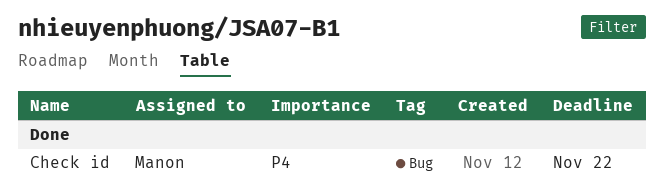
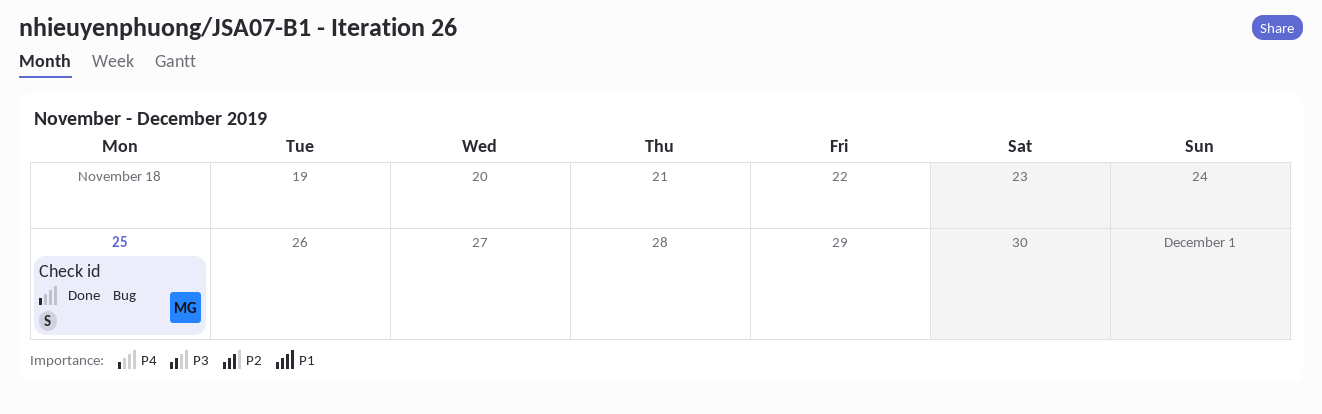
Check id, due: Nov 22 -> Nov 25

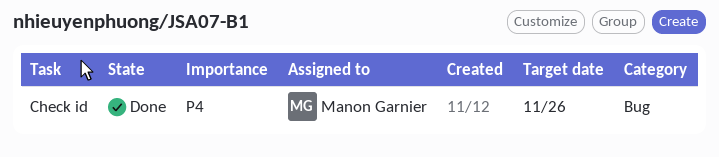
Check id, due: Nov 25 -> Nov 26

